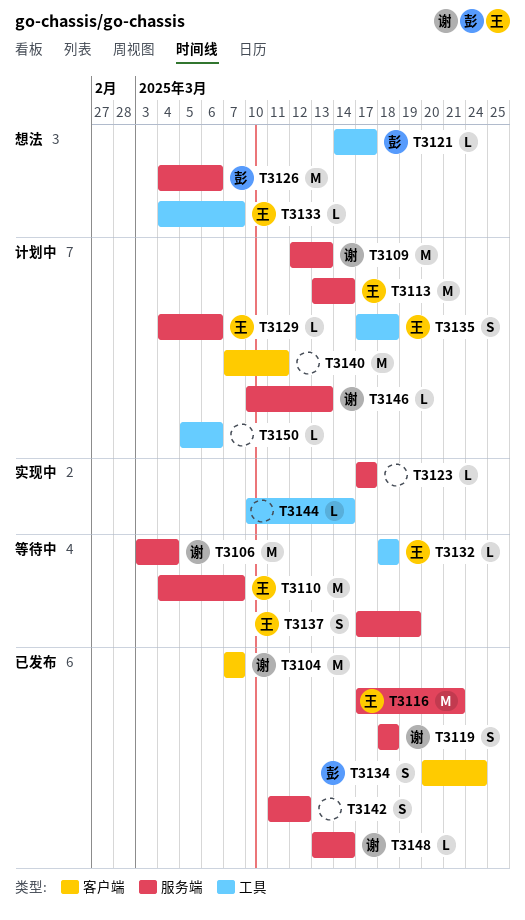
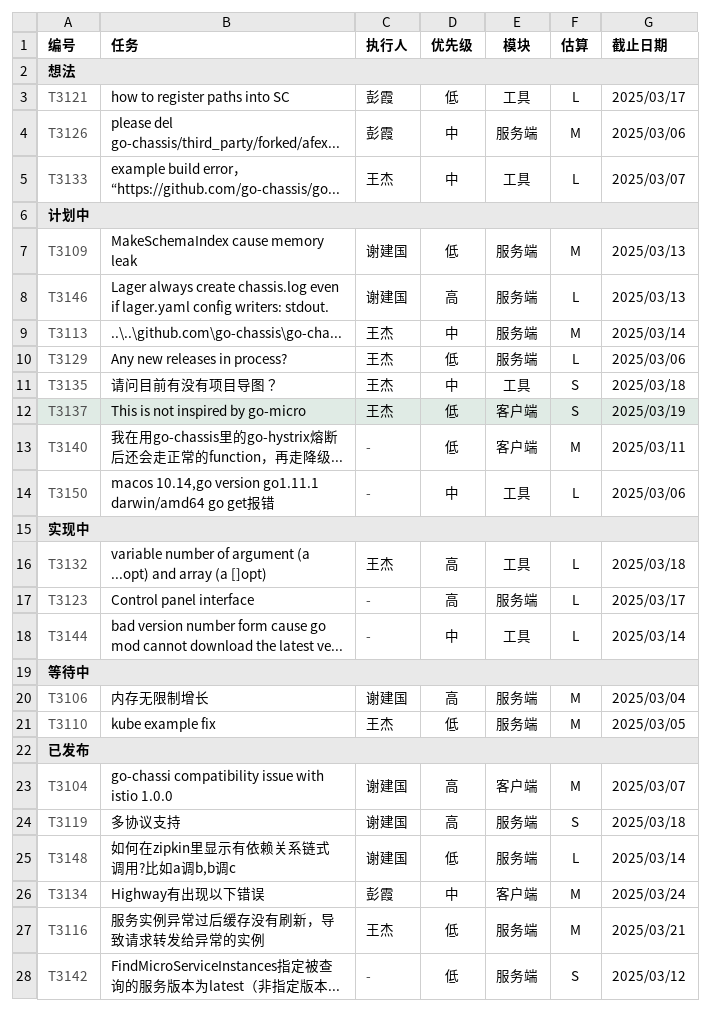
T3110, due: Mar 7 -> Mar 5
T3132, status: 等待中 -> 实现中
T3134, estimate: S -> M
T3137, status: 等待中 -> 计划中
T3137, label: 服务端 -> 客户端

